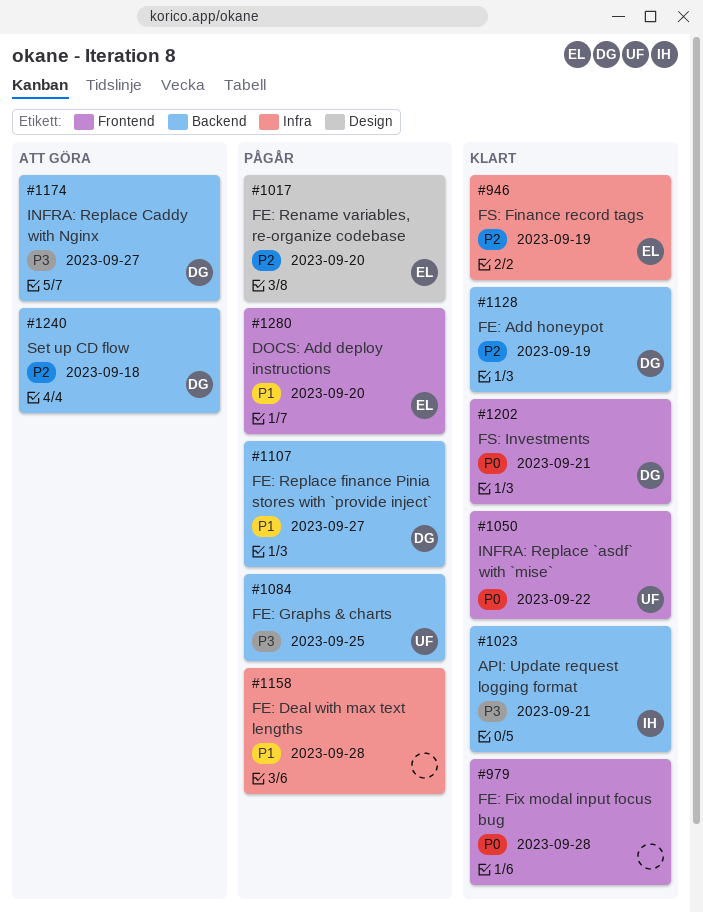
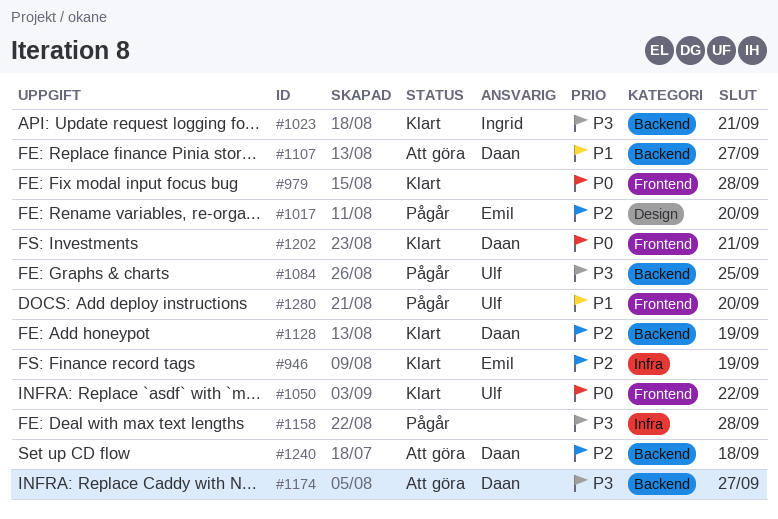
#1107, status: Pågår -> Att göra
#1158, priority: P1 -> P3
#1280, owner: Emil -> Ulf

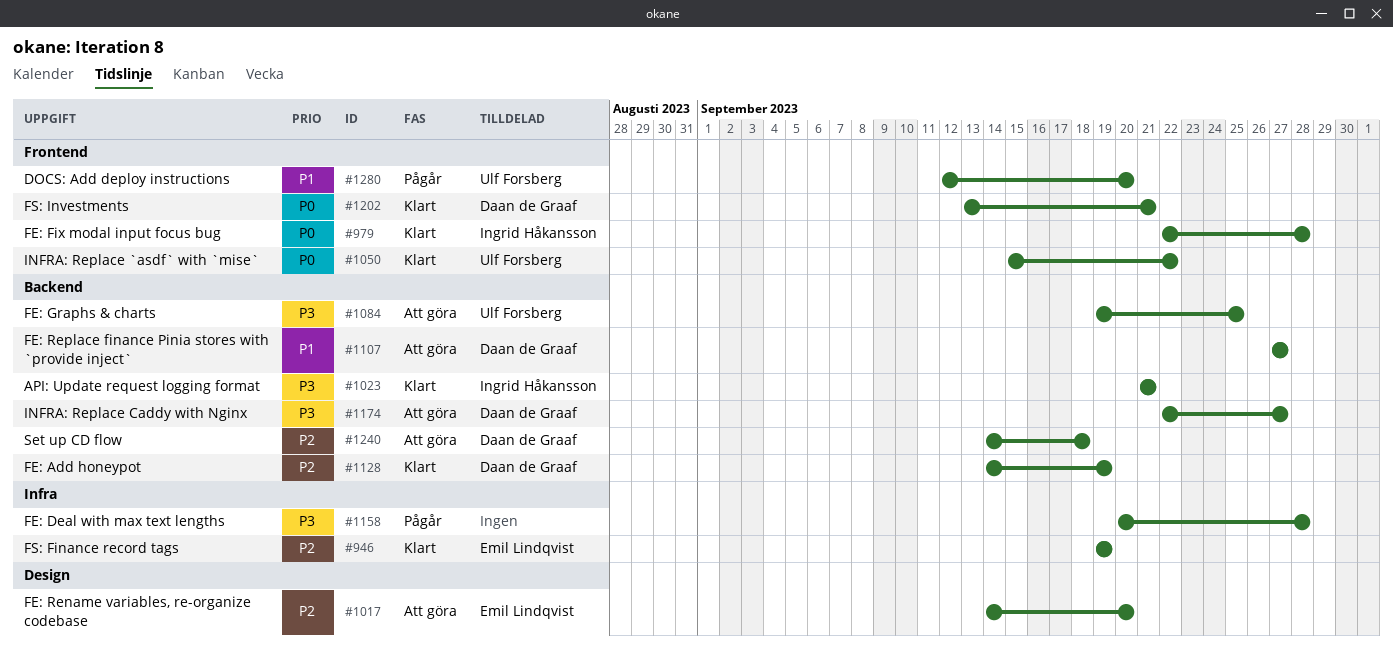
#979, owner: none -> Ingrid Håkansson
#1017, status: Pågår -> Att göra
#1084, status: Pågår -> Att göra

